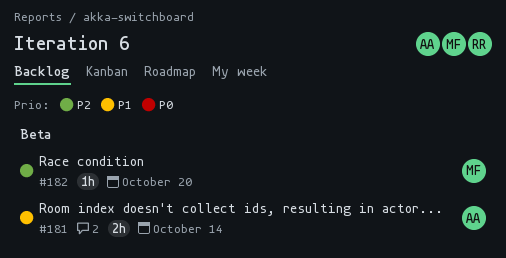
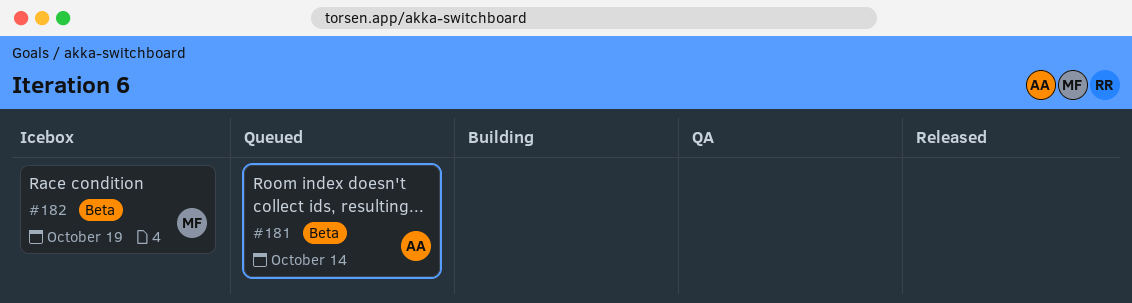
#182, due: Oct 20 -> Oct 19

